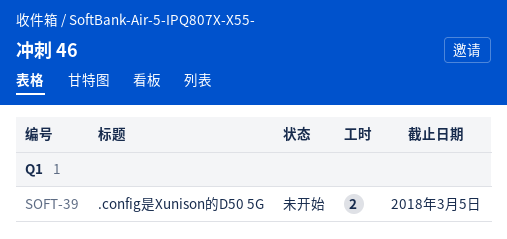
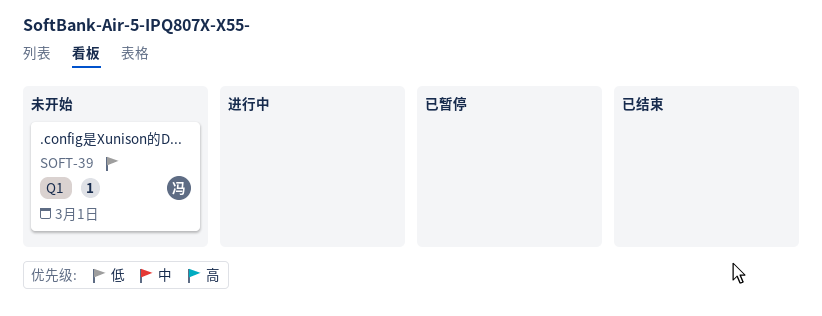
SOFT-39, estimate: 2 -> 1
SOFT-39, due: Mar 5 -> Mar 1

